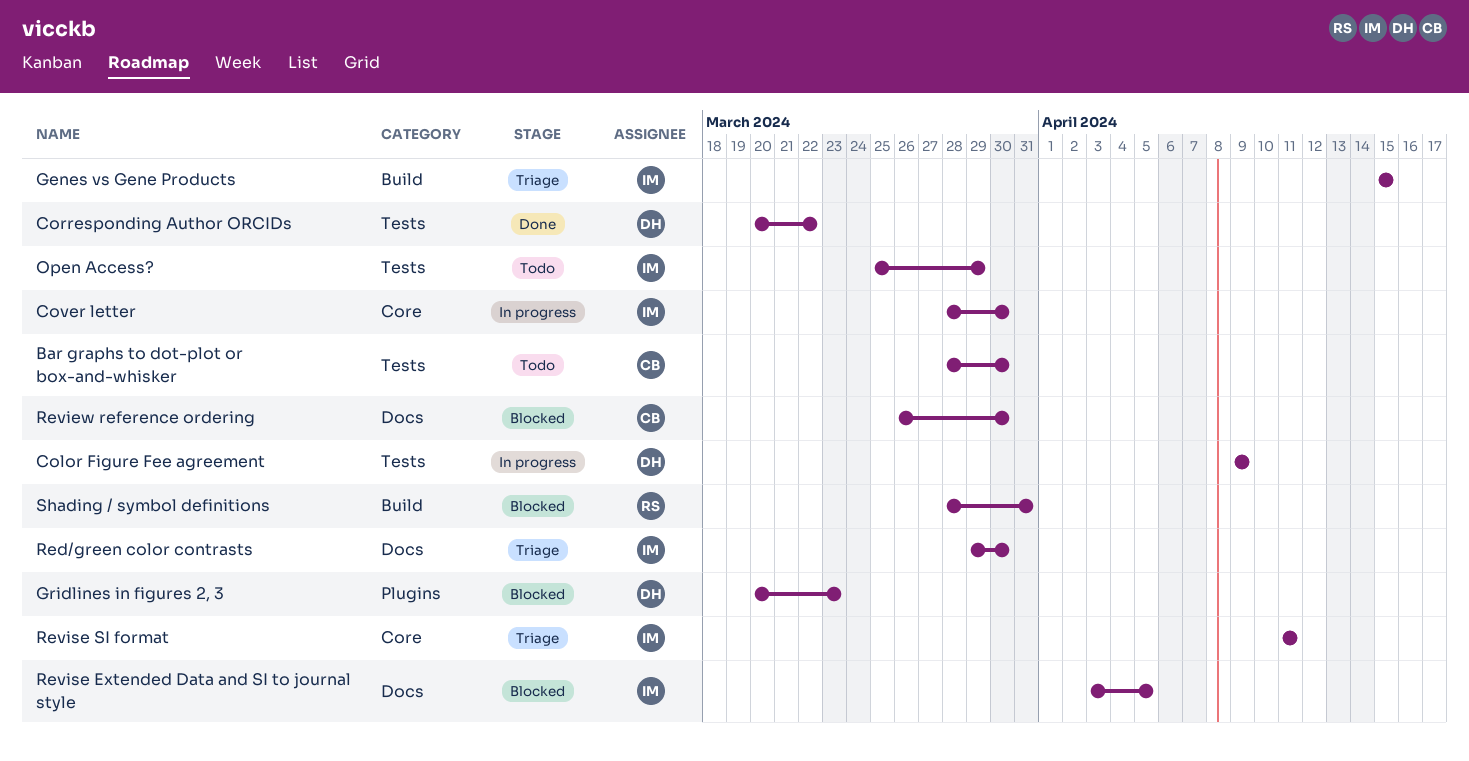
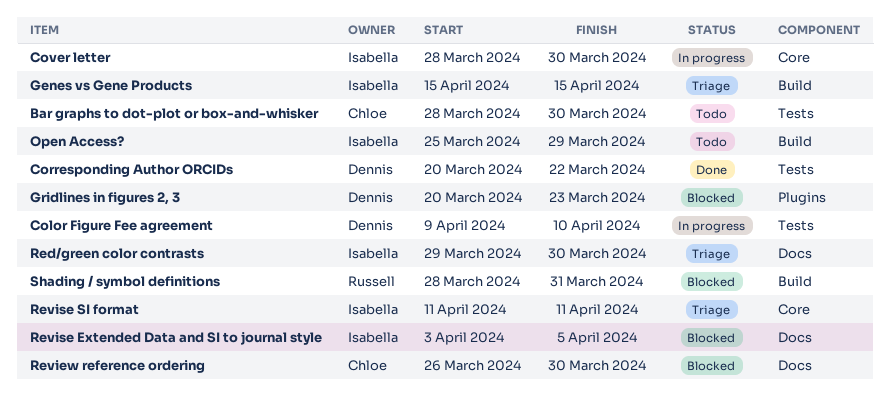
Color Figure Fee agreement, due: Apr 9 -> Apr 10
Open Access?, label: Tests -> Build

